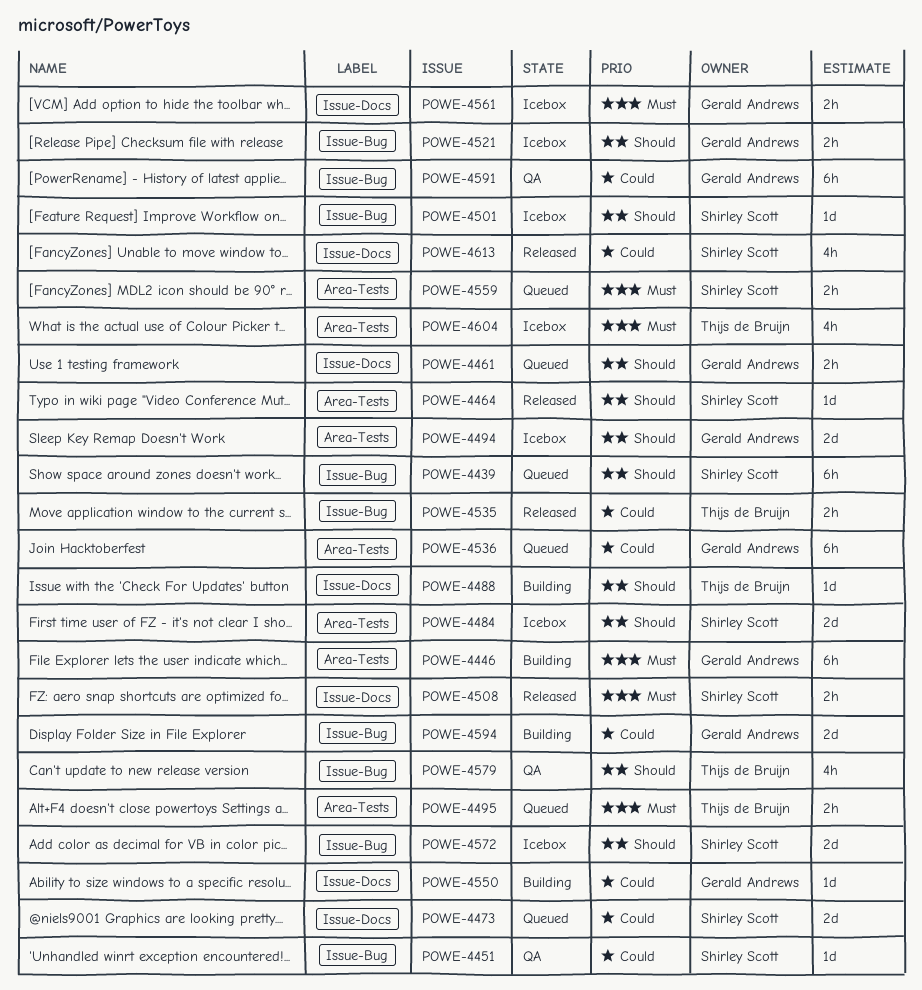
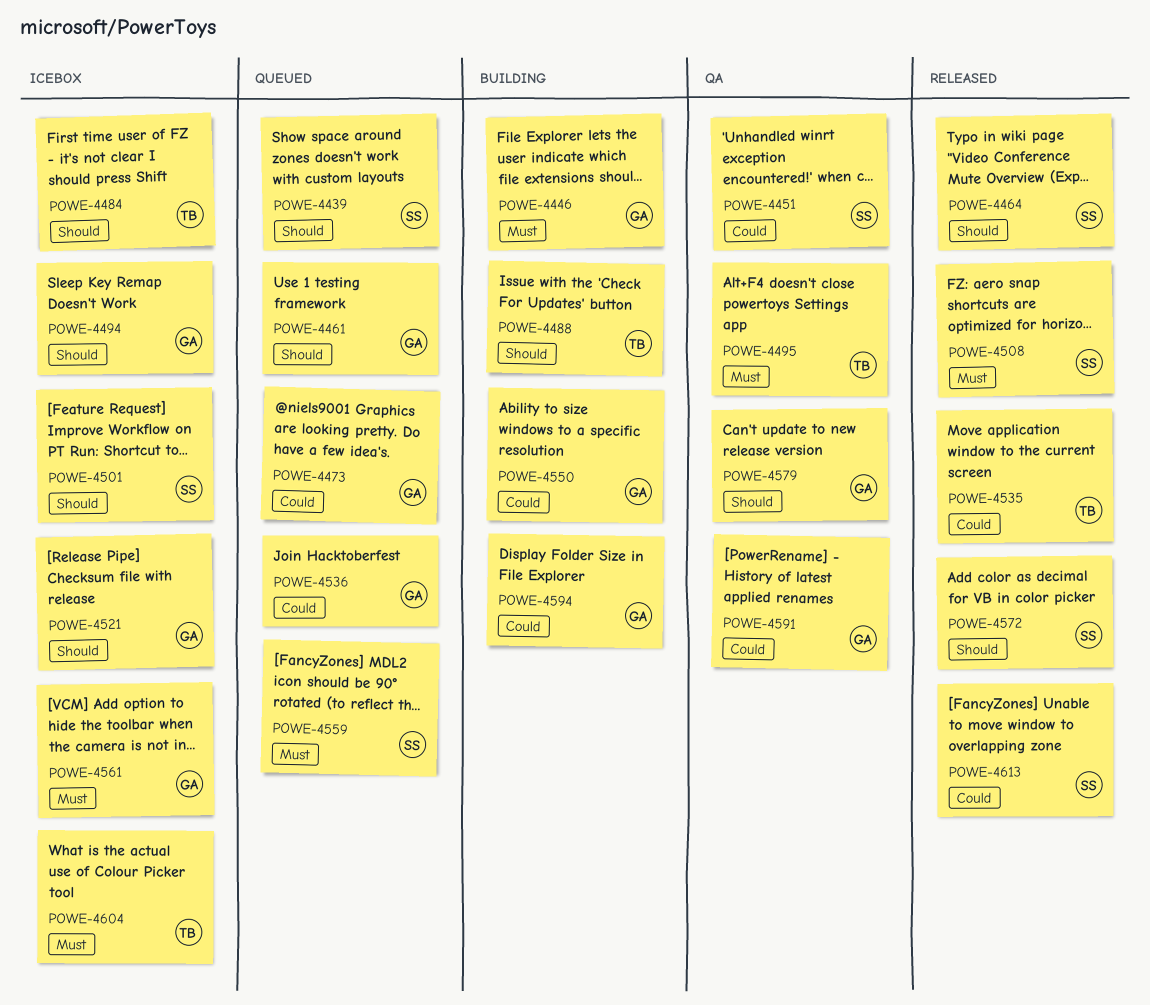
POWE-4473, owner: Shirley Scott -> Gerald Andrews
POWE-4484, owner: Shirley Scott -> Thijs de Bruijn
POWE-4495, status: Queued -> QA
POWE-4572, status: Icebox -> Released
POWE-4579, owner: Thijs de Bruijn -> Gerald Andrews

